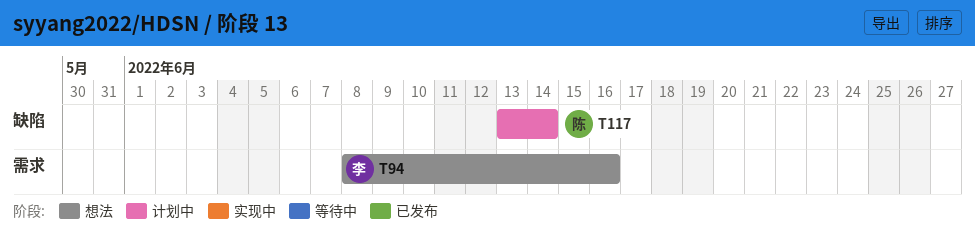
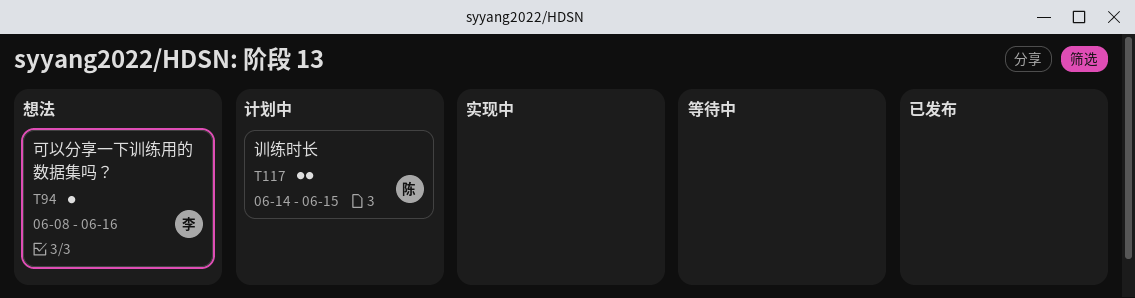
T117, start: Jun 13 -> Jun 14
T117, due: Jun 14 -> Jun 15

